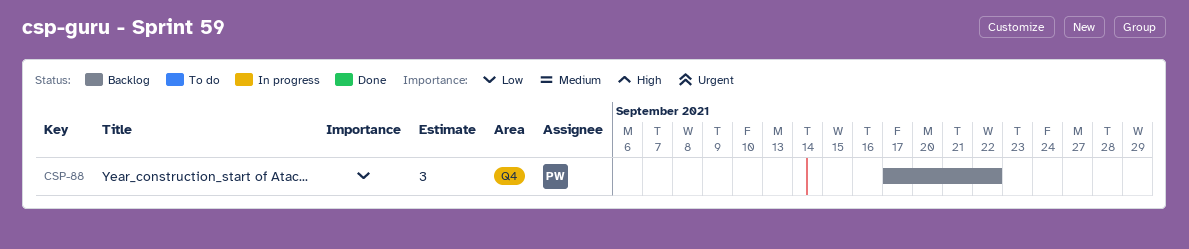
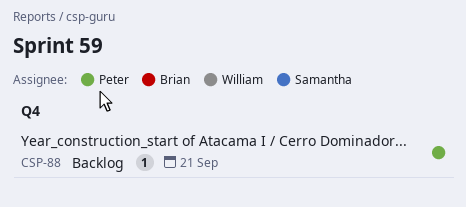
CSP-88, estimate: 3 -> 1
CSP-88, due: Sep 22 -> Sep 21

